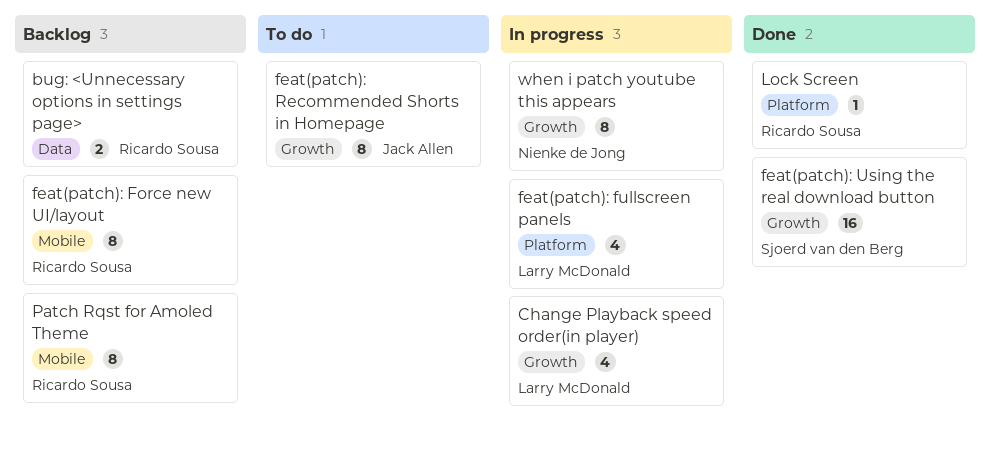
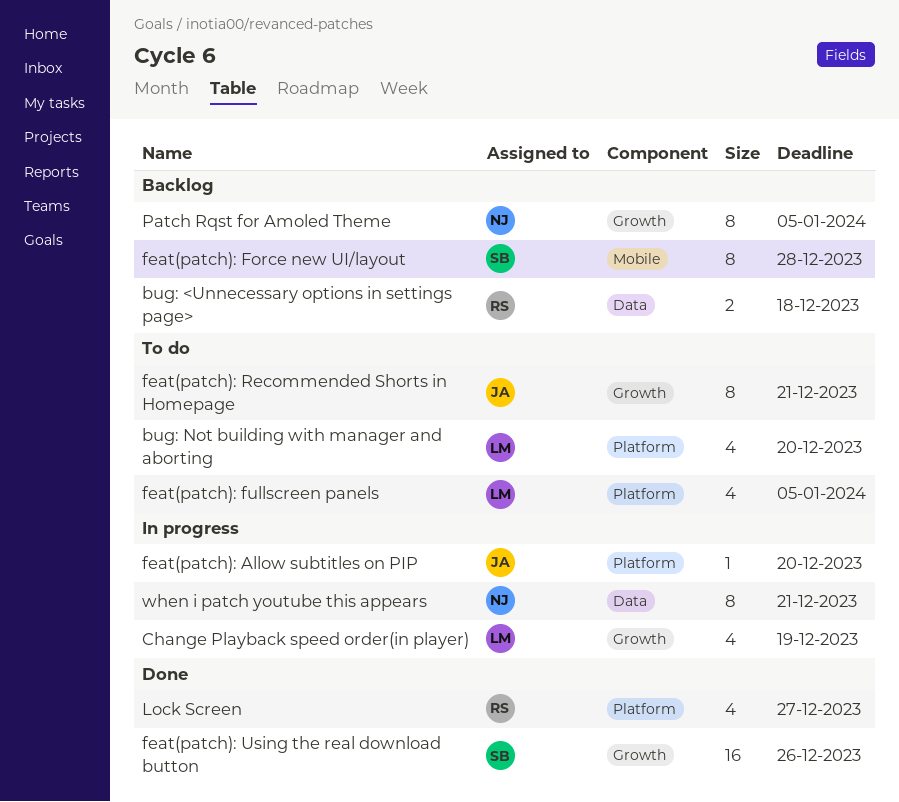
bug: Not building with manager and aborting: none -> present
feat(patch): Allow subtitles on PIP: none -> present
feat(patch): Force new UI/layout, owner: Ricardo Sousa -> Sjoerd van den Berg
feat(patch): fullscreen panels, status: In progress -> To do
Lock Screen, estimate: 1 -> 4
Patch Rqst for Amoled Theme, owner: Ricardo Sousa -> Nienke de Jong
Patch Rqst for Amoled Theme, label: Mobile -> Growth
when i patch youtube this appears, label: Growth -> Data

